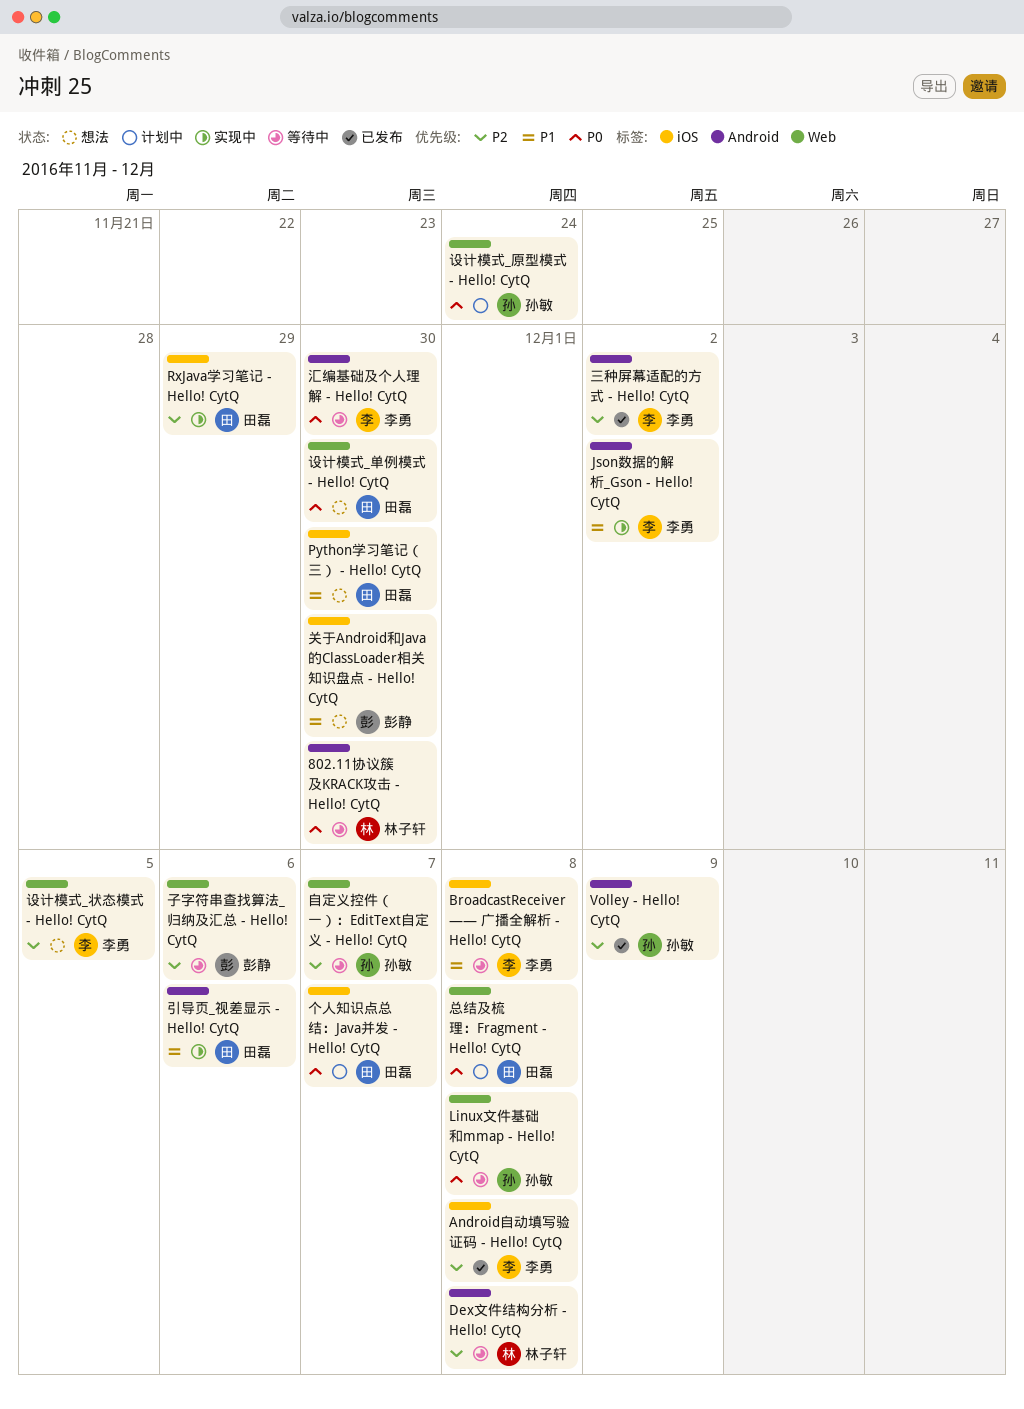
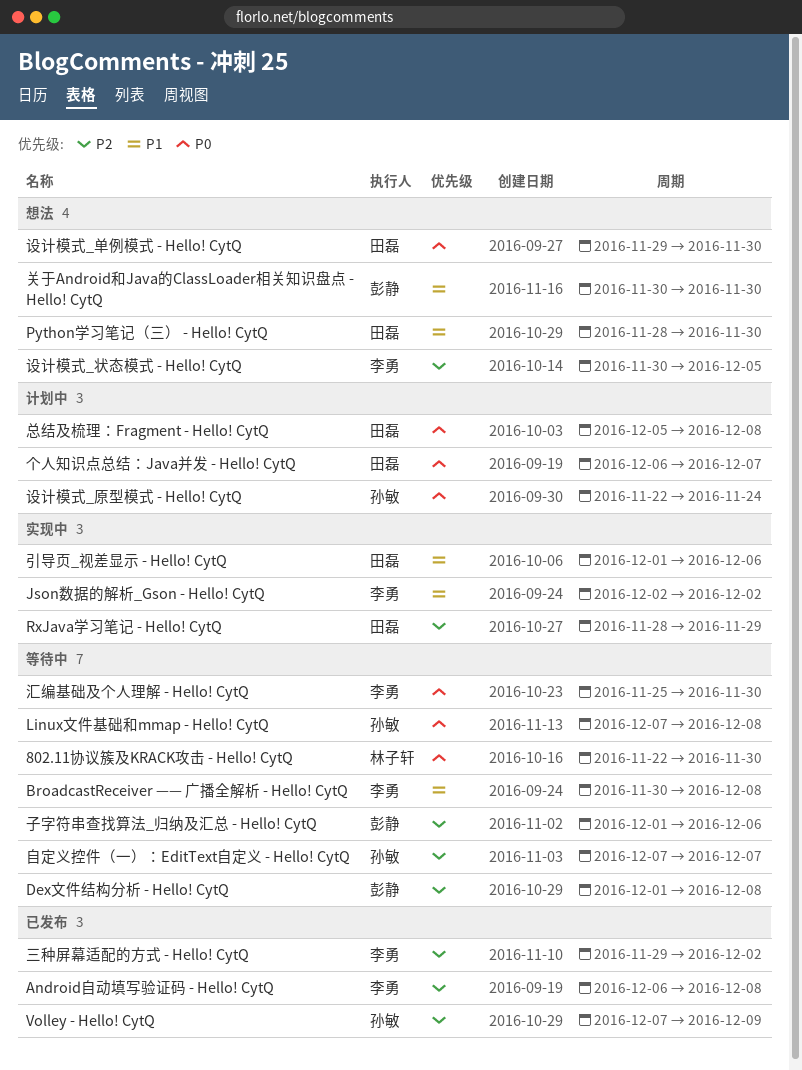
Dex文件结构分析 - Hello! CytQ, owner: 林子轩 -> 彭静

